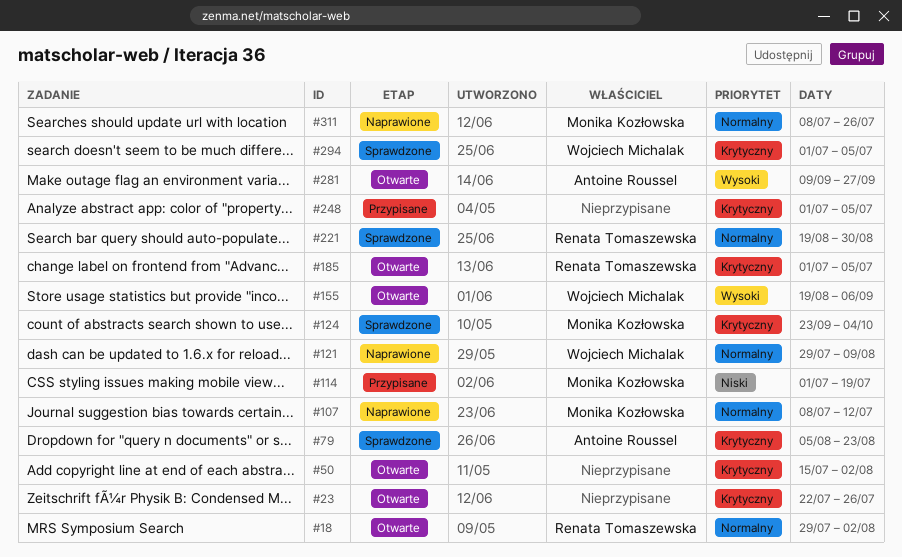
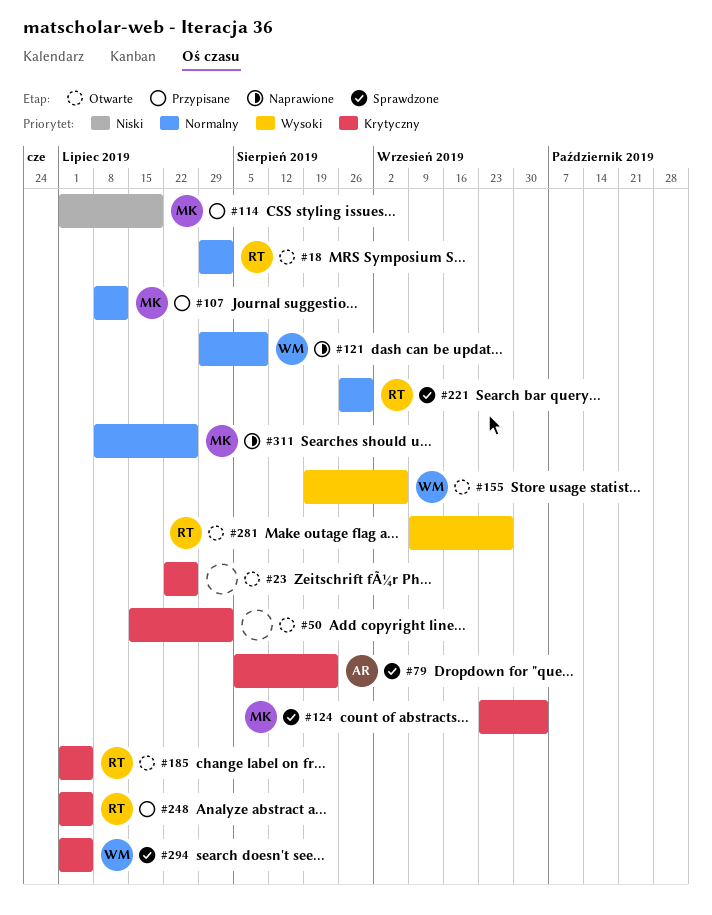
#107, status: Naprawione -> Przypisane
#221, start: Aug 19 -> Aug 26
#248, owner: none -> Renata Tomaszewska
#281, owner: Antoine Roussel -> Renata Tomaszewska

